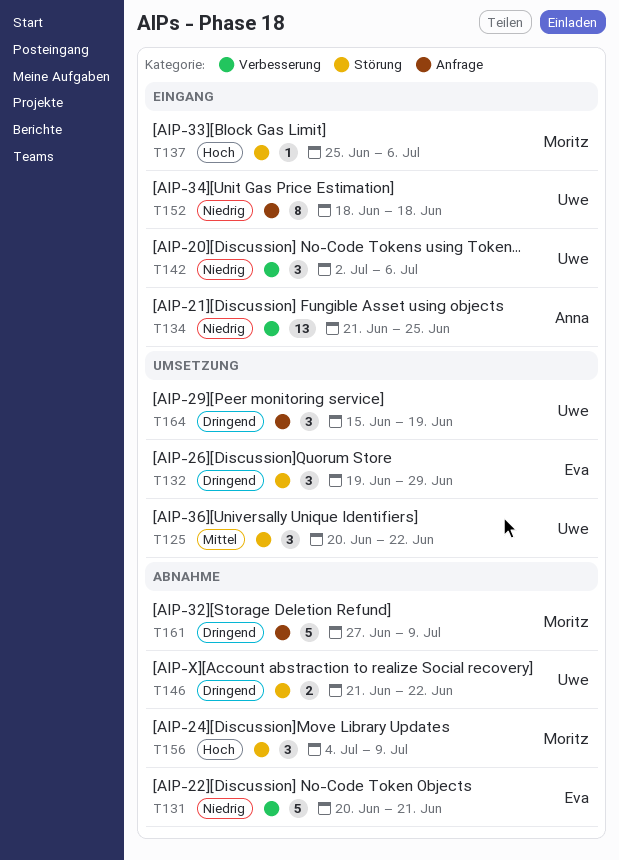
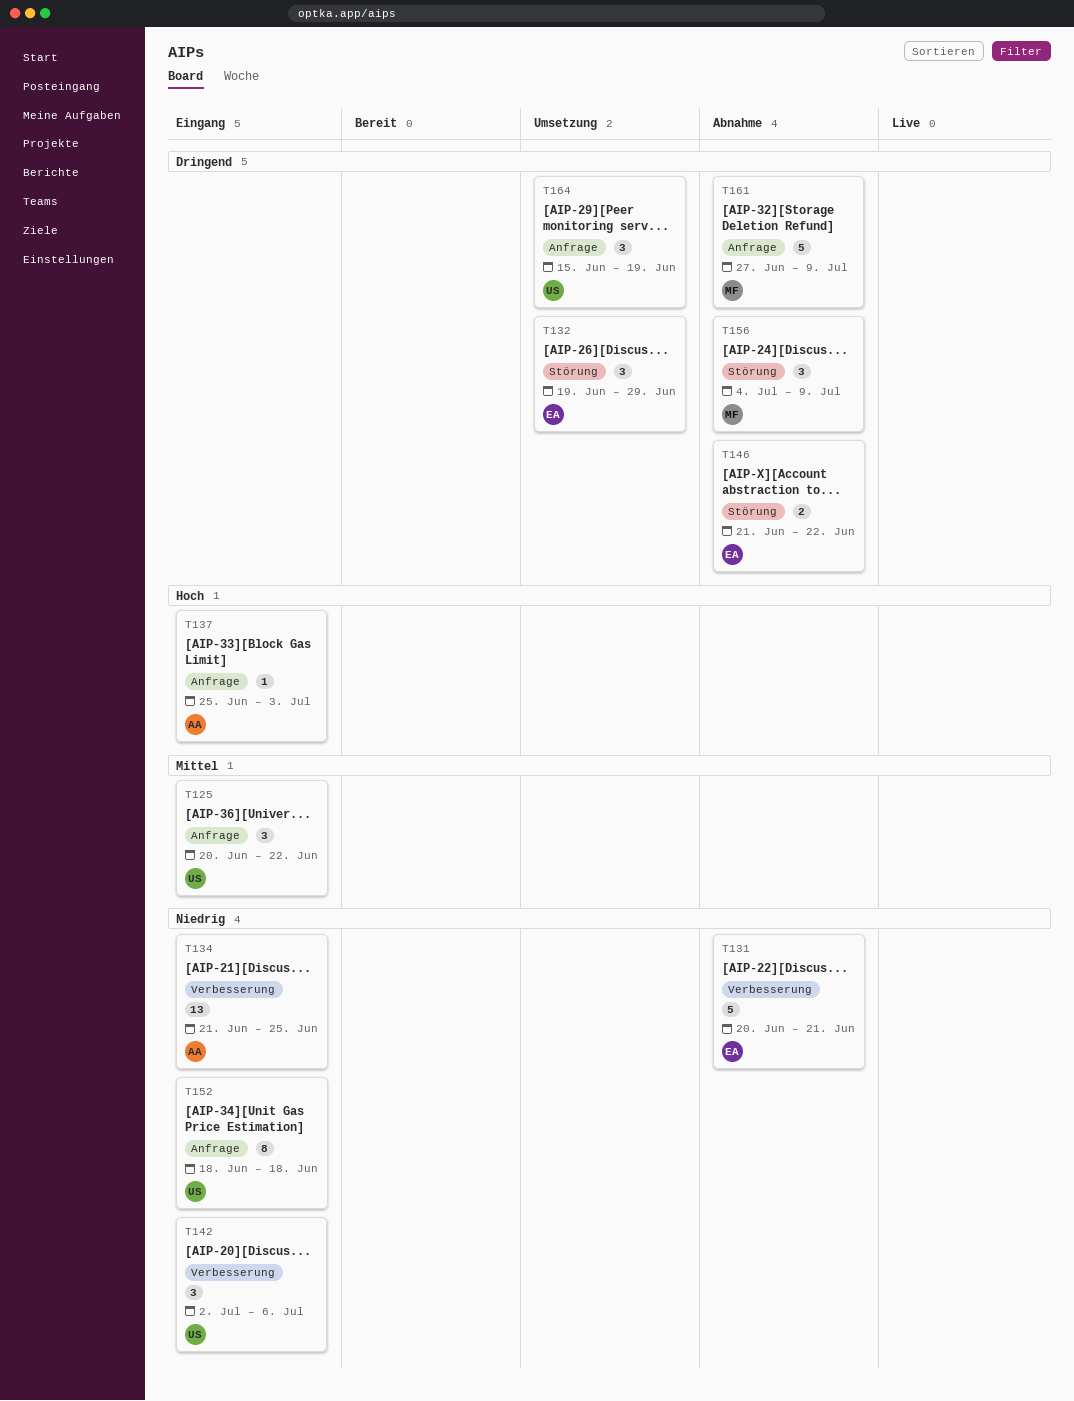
T125, status: Umsetzung -> Eingang
T125, label: Störung -> Anfrage
T137, owner: Moritz -> Anna
T137, label: Störung -> Anfrage
T137, due: Jul 6 -> Jul 3
T146, owner: Uwe -> Eva
T156, priority: Hoch -> Dringend

